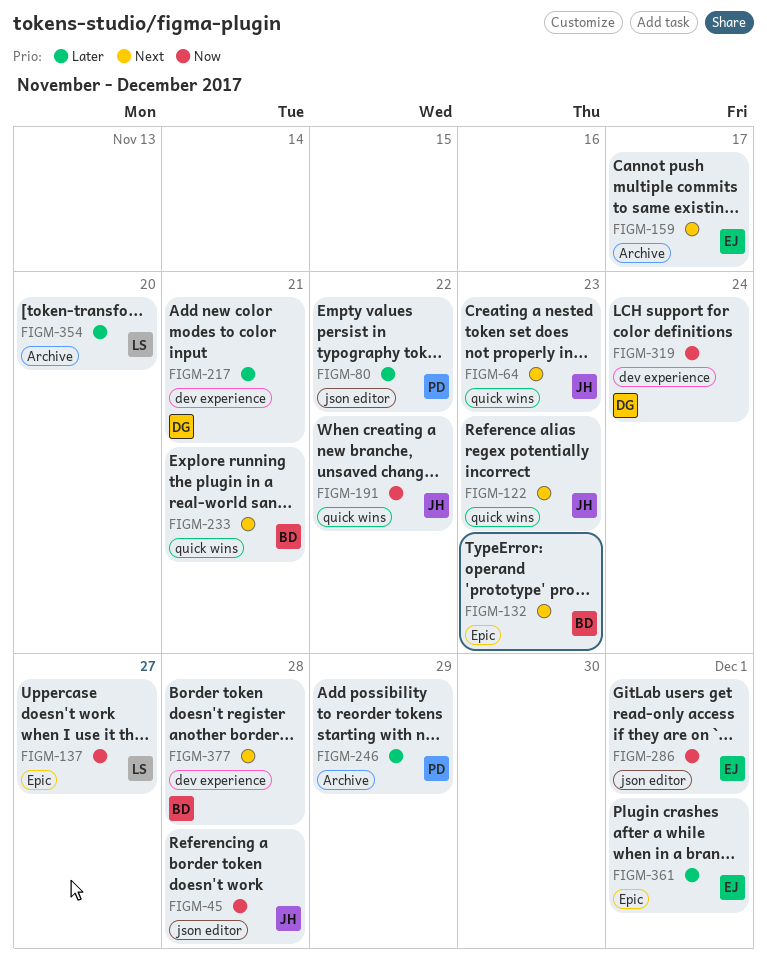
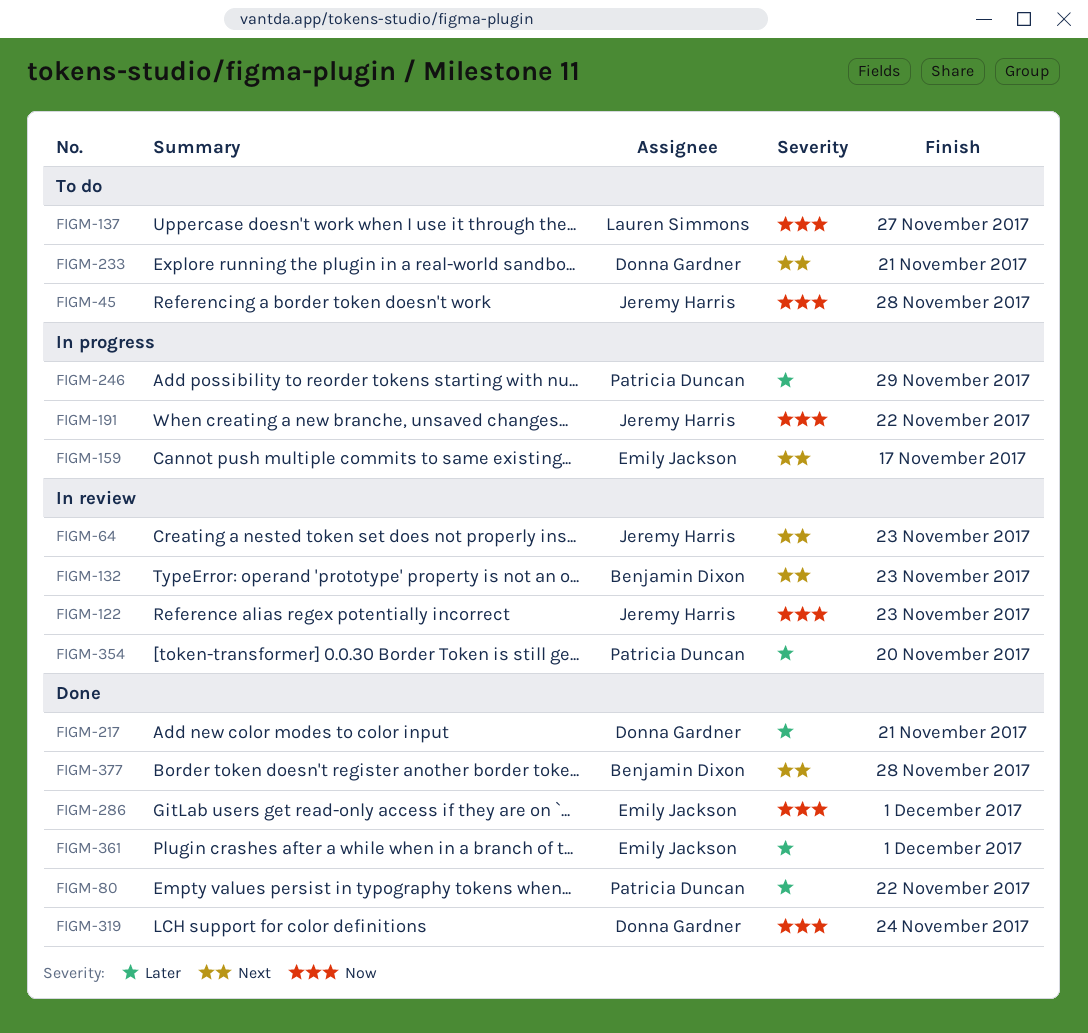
FIGM-122, priority: Next -> Now
FIGM-233, owner: Benjamin Dixon -> Donna Gardner
FIGM-354, owner: Lauren Simmons -> Patricia Duncan

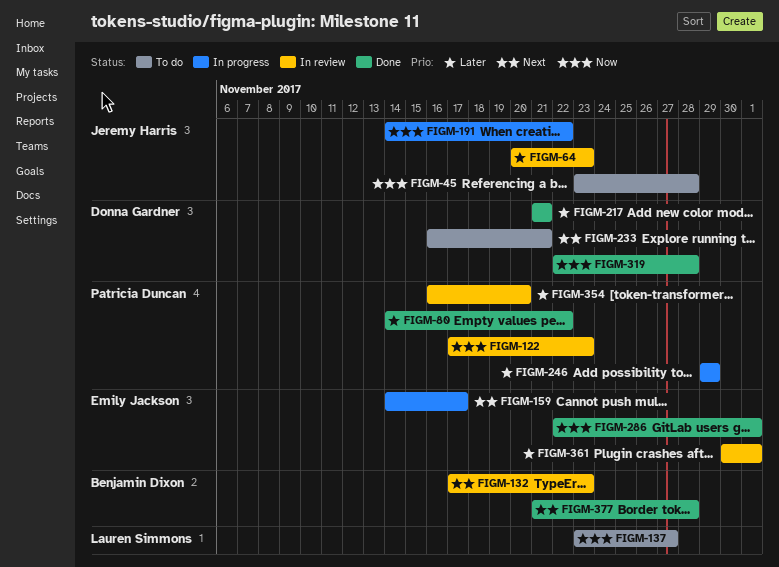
FIGM-64, priority: Next -> Later
FIGM-122, owner: Jeremy Harris -> Patricia Duncan
FIGM-319, due: Nov 24 -> Nov 28
FIGM-361, status: Done -> In review

